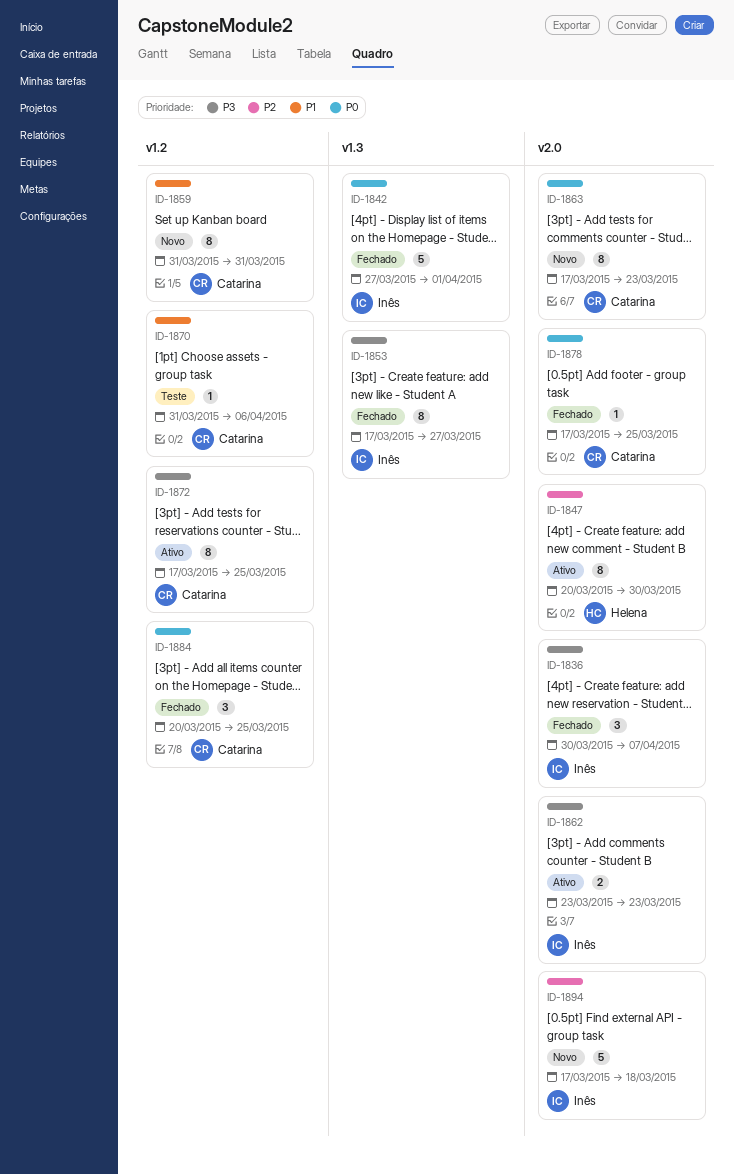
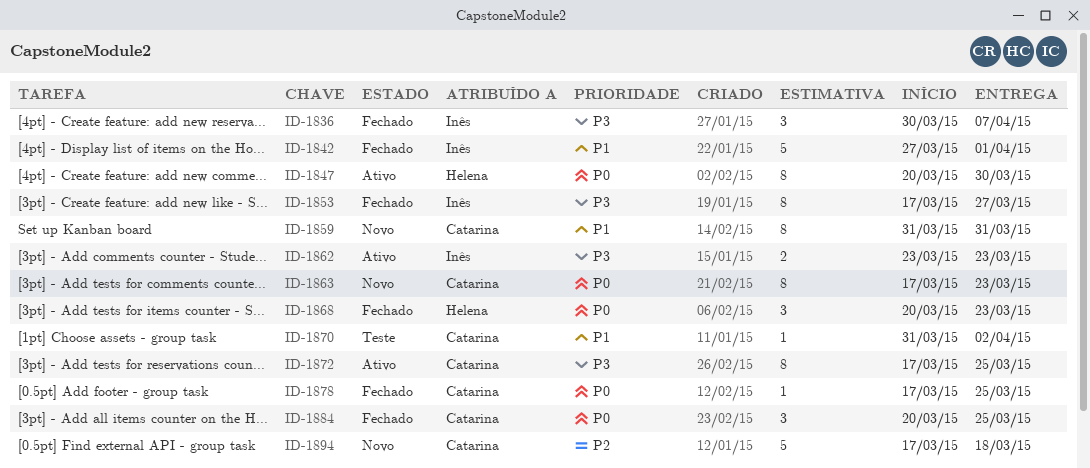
ID-1842, priority: P0 -> P1
ID-1847, priority: P2 -> P0
ID-1868: none -> present
ID-1870, due: Apr 6 -> Apr 2
ID-1894, owner: Inês -> Catarina

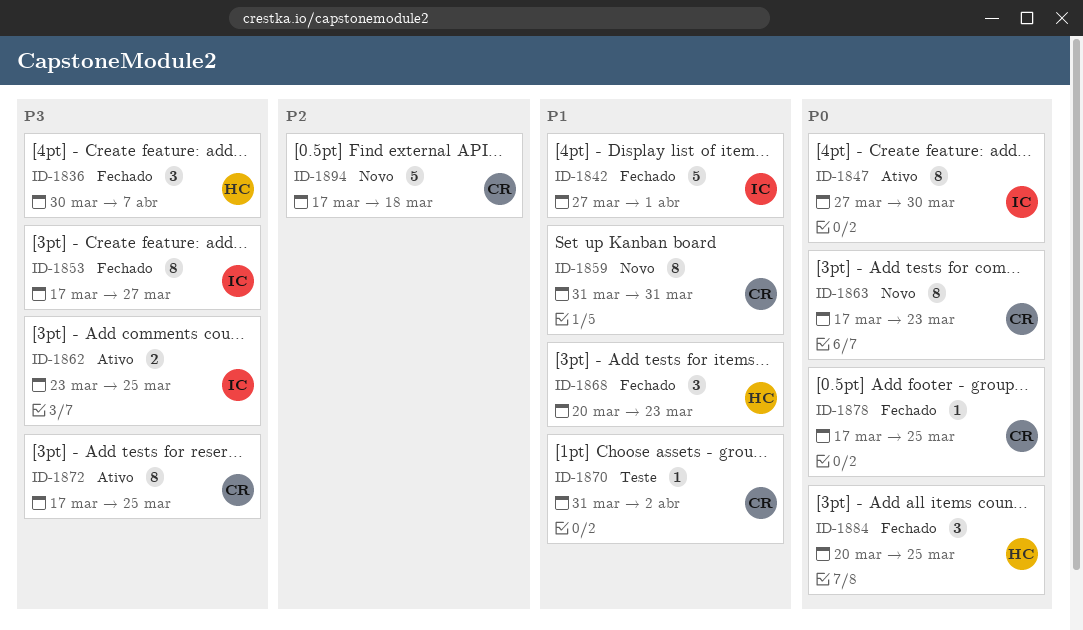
ID-1836, owner: Inês -> Helena
ID-1847, owner: Helena -> Inês
ID-1847, start: Mar 20 -> Mar 27
ID-1862, due: Mar 23 -> Mar 25
ID-1868, priority: P0 -> P1
ID-1884, owner: Catarina -> Helena

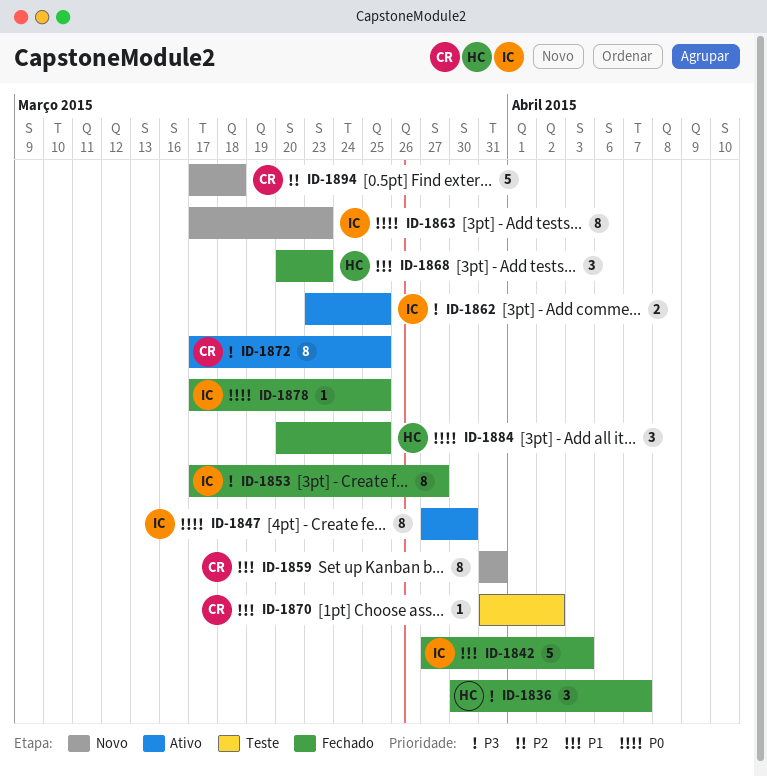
ID-1842, due: Apr 1 -> Apr 3
ID-1863, owner: CR -> IC
ID-1878, owner: CR -> IC

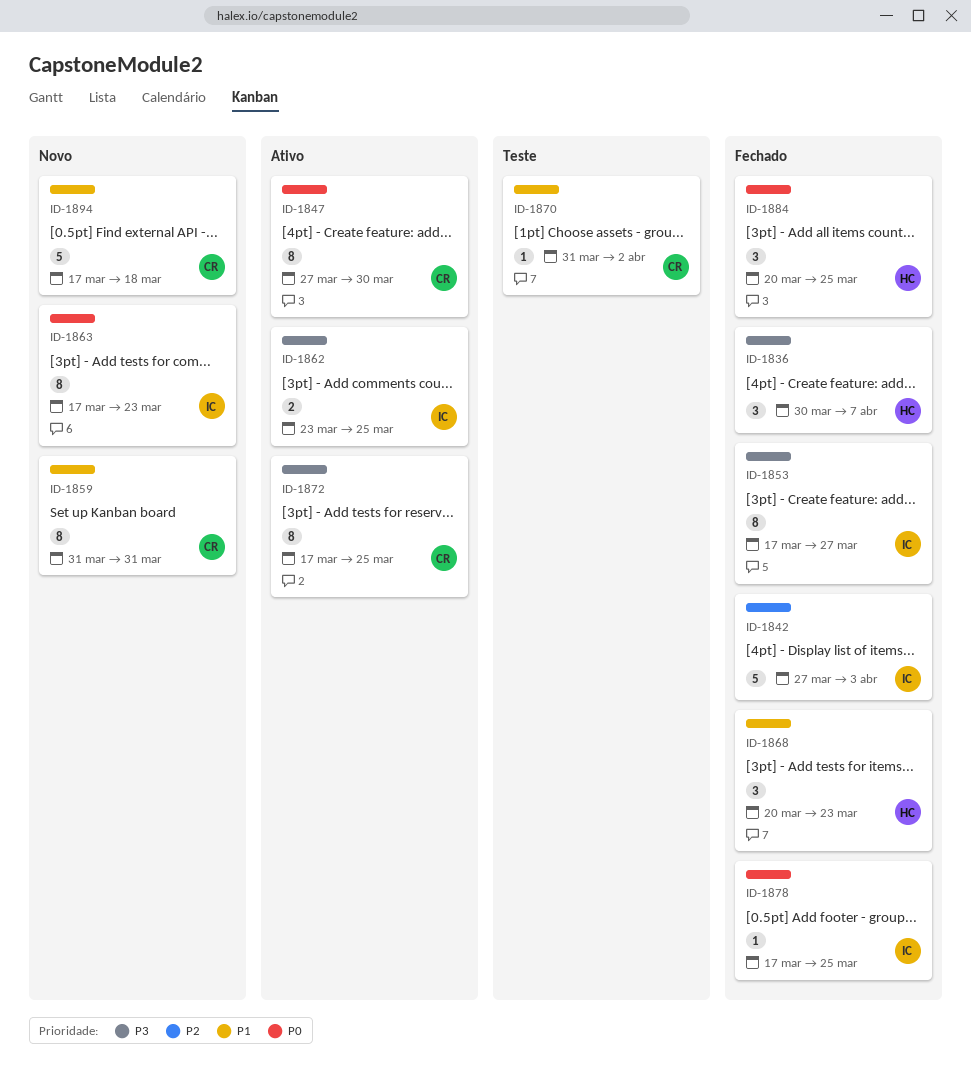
ID-1842, priority: P1 -> P2
ID-1847, owner: IC -> CR
ID-1894, priority: P2 -> P1

